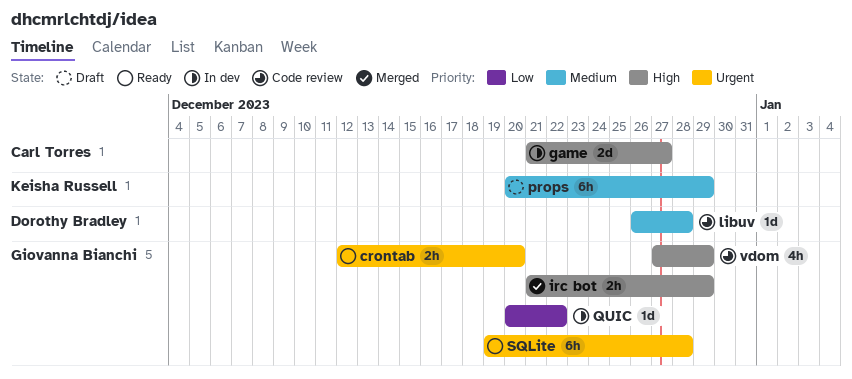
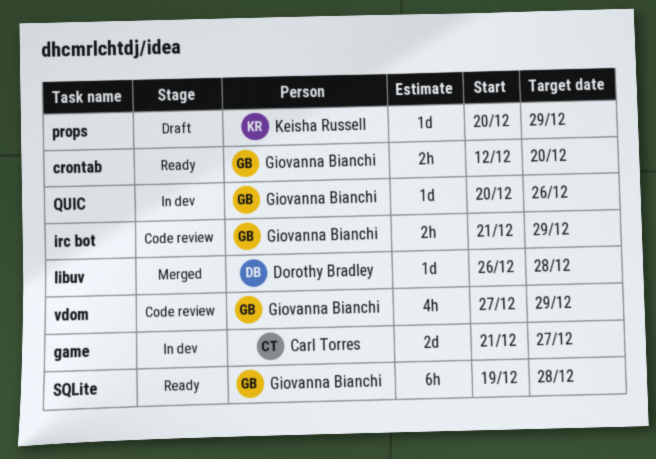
irc bot, status: Merged -> Code review
libuv, status: Code review -> Merged
props, estimate: 6h -> 1d
QUIC, due: Dec 22 -> Dec 26

